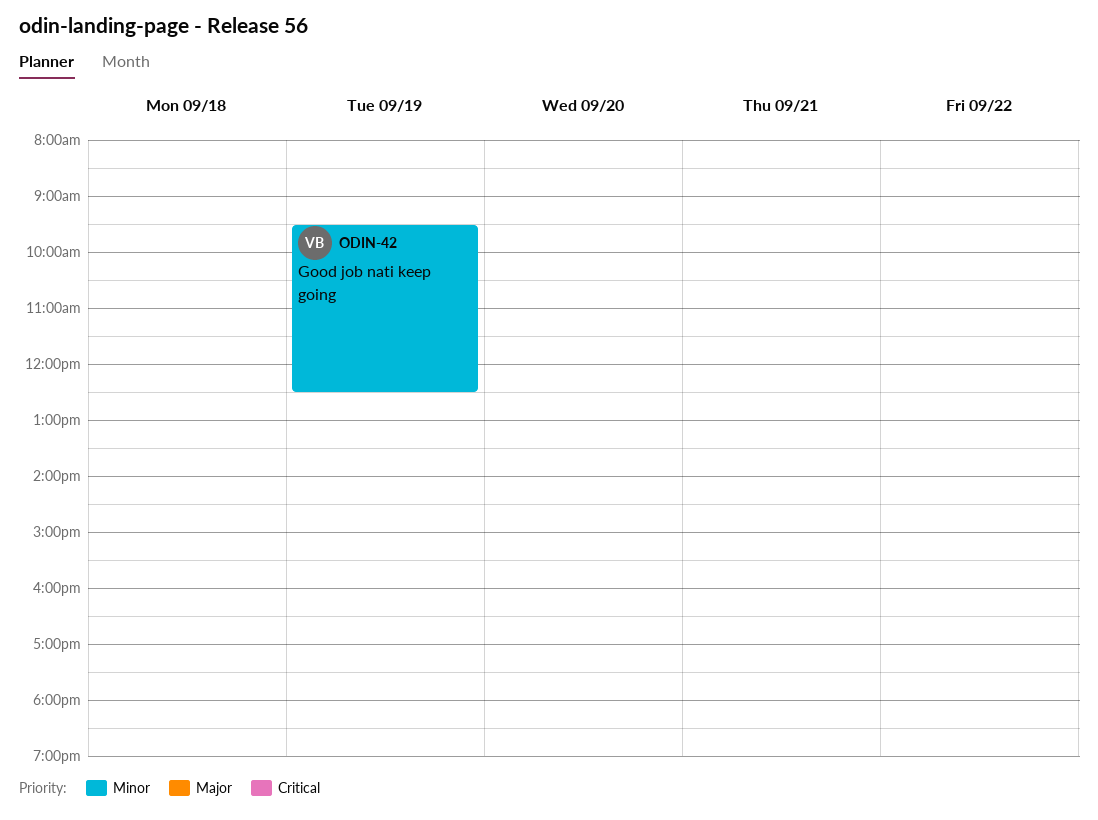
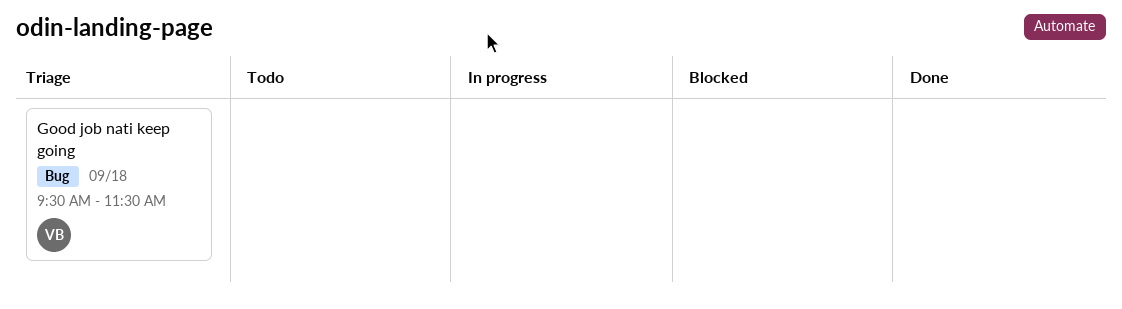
Good job nati keep going, day: Sep 19 -> Sep 18
Good job nati keep going, ends: 12:30 -> 11:30

